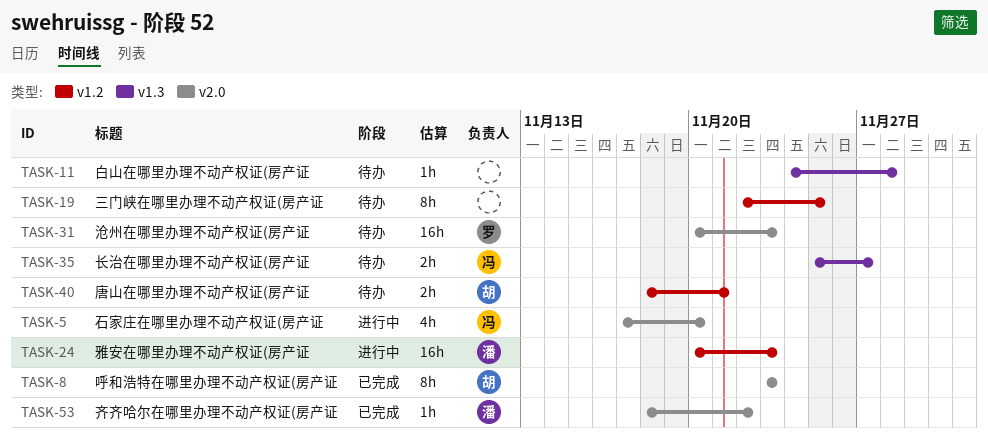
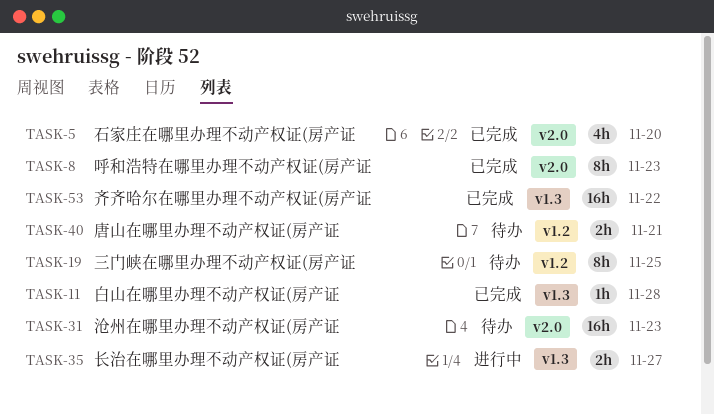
TASK-5, status: 进行中 -> 已完成
TASK-11, status: 待办 -> 已完成
TASK-24: present -> none
TASK-35, status: 待办 -> 进行中
TASK-53, label: v2.0 -> v1.3
TASK-53, estimate: 1h -> 16h

